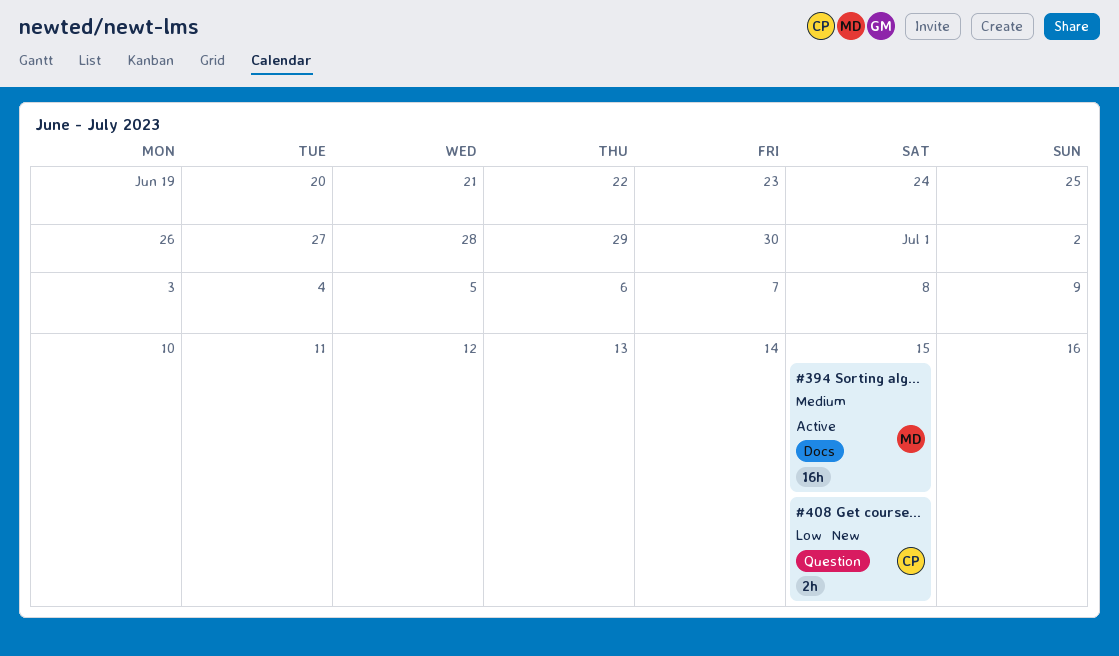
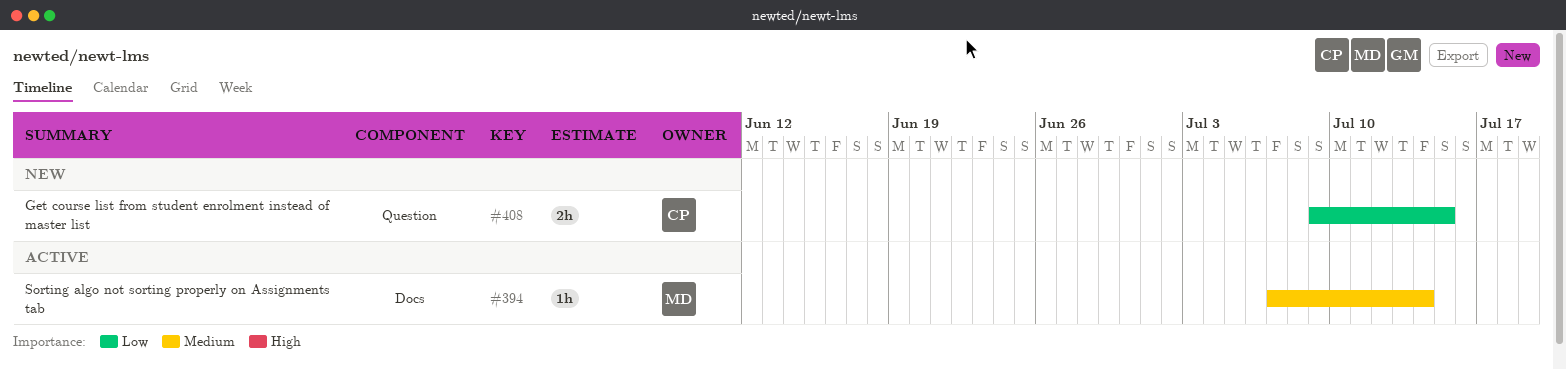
#394, estimate: 16h -> 1h
#394, due: Jul 15 -> Jul 14

